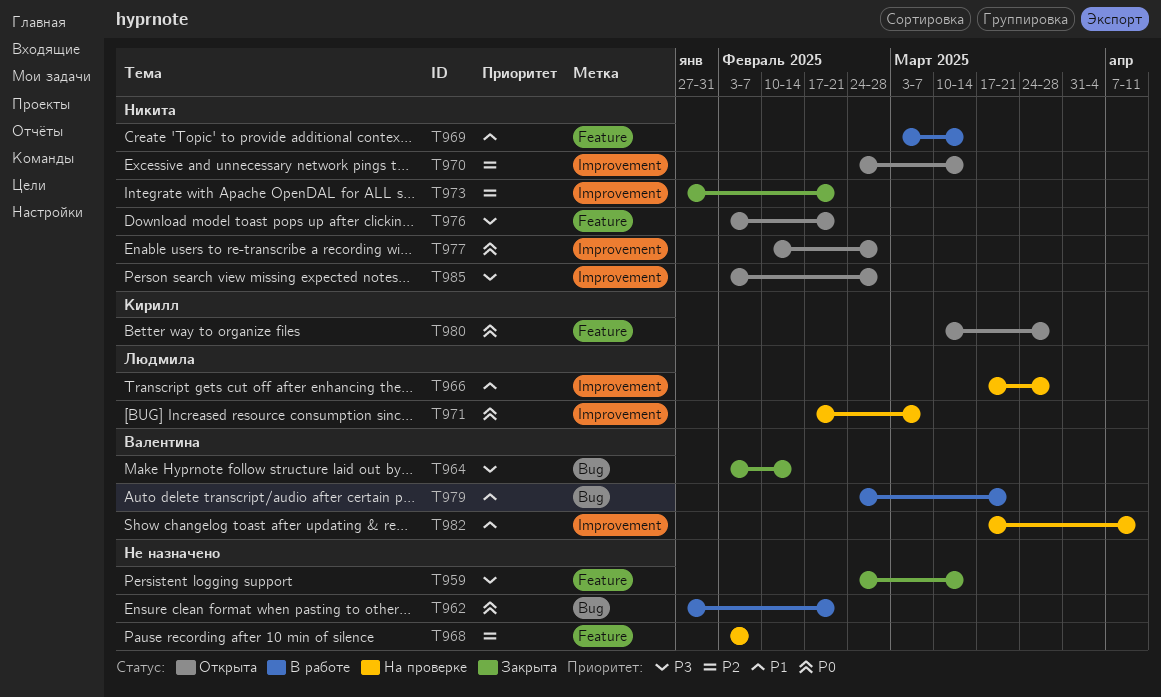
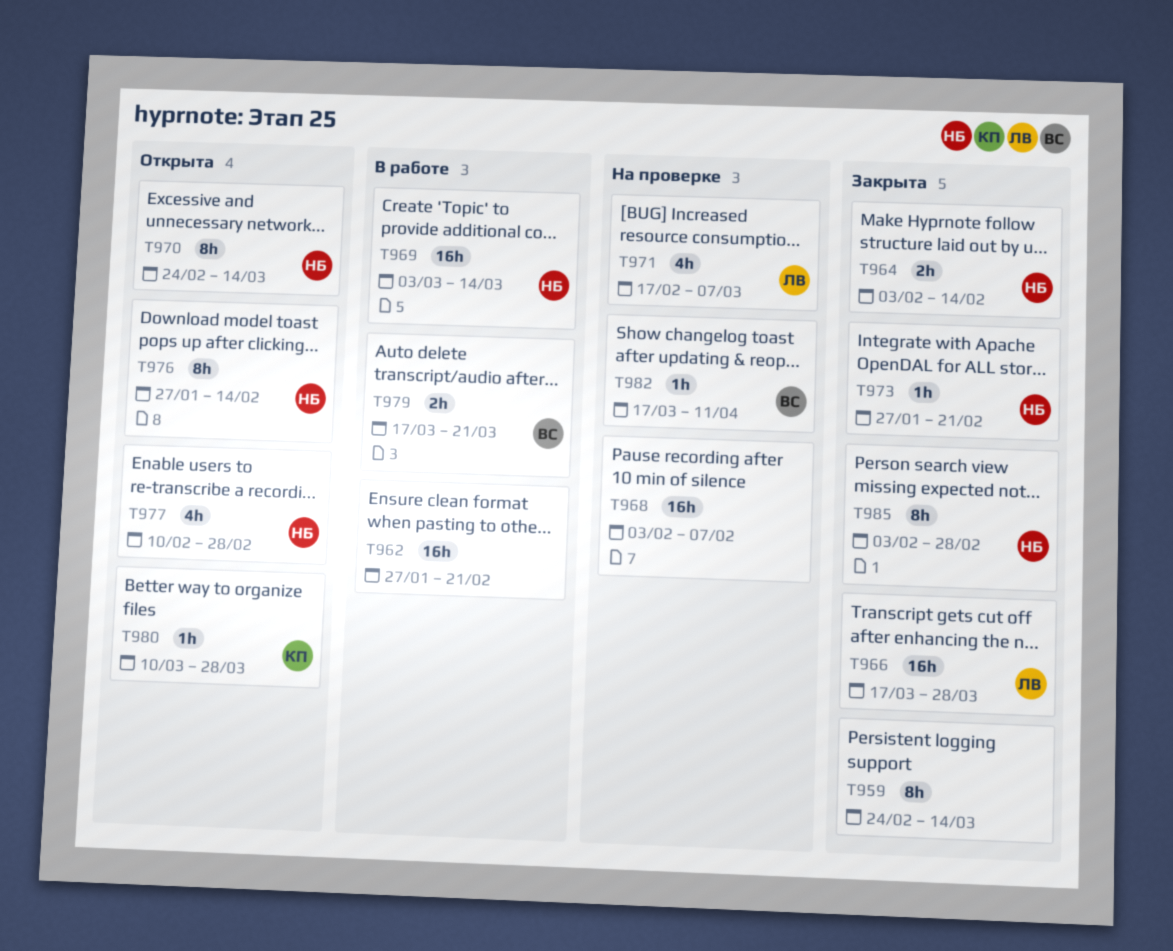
T964, owner: Валентина -> Никита
T966, status: На проверке -> Закрыта
T976, start: Feb 3 -> Jan 27
T976, due: Feb 21 -> Feb 14
T979, start: Feb 24 -> Mar 17
T985, status: Открыта -> Закрыта

